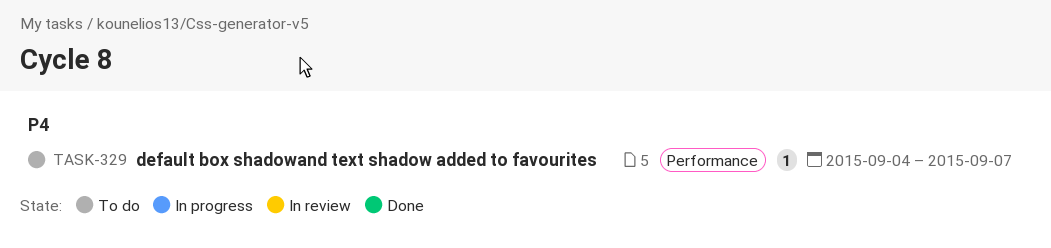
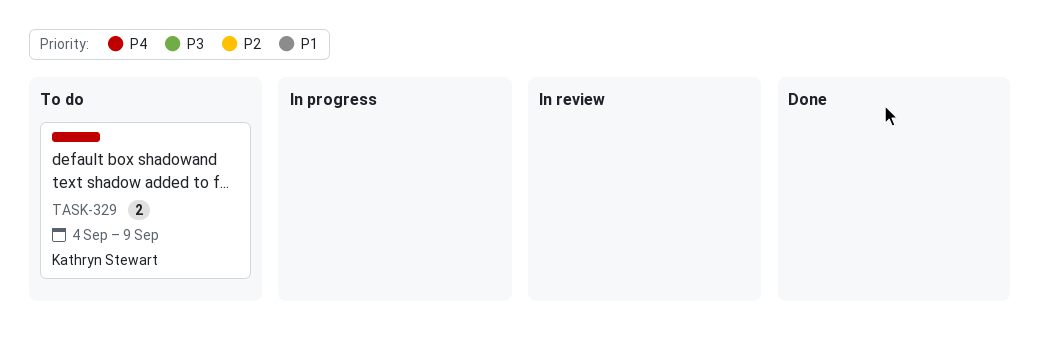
TASK-329, estimate: 1 -> 2
TASK-329, due: Sep 7 -> Sep 9

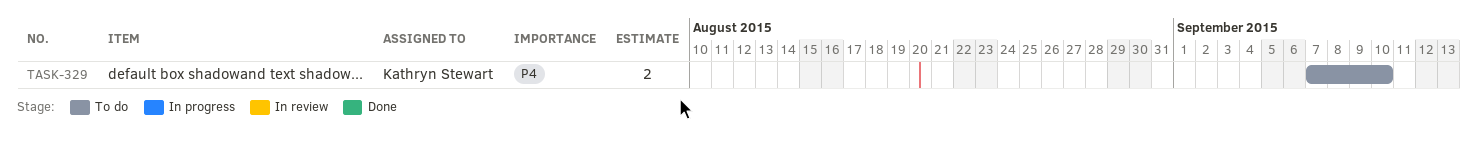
TASK-329, start: Sep 4 -> Sep 7
TASK-329, due: Sep 9 -> Sep 10

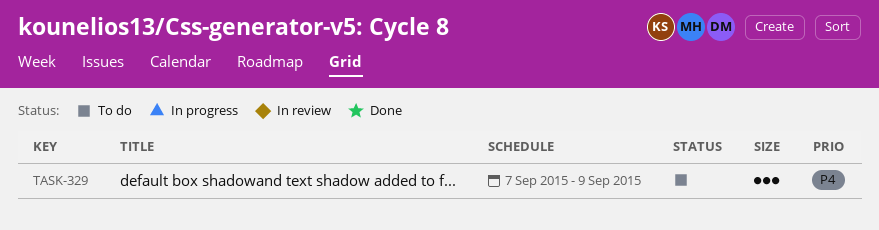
TASK-329, estimate: 2 -> 3
TASK-329, due: Sep 10 -> Sep 9

